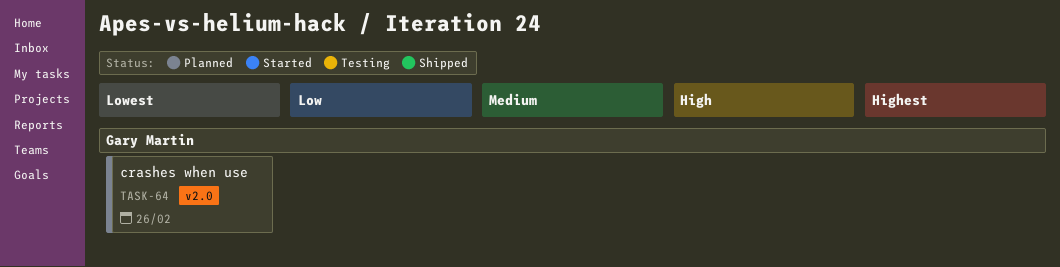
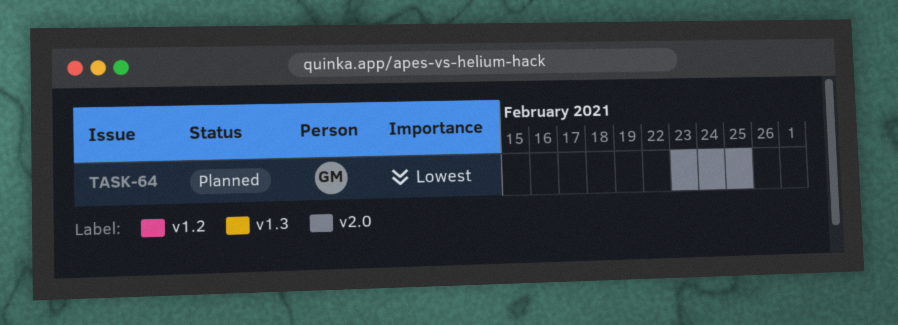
TASK-64, due: Feb 26 -> Feb 25

